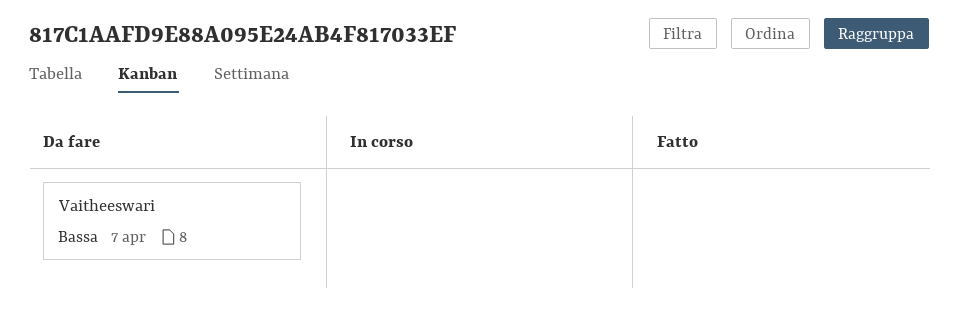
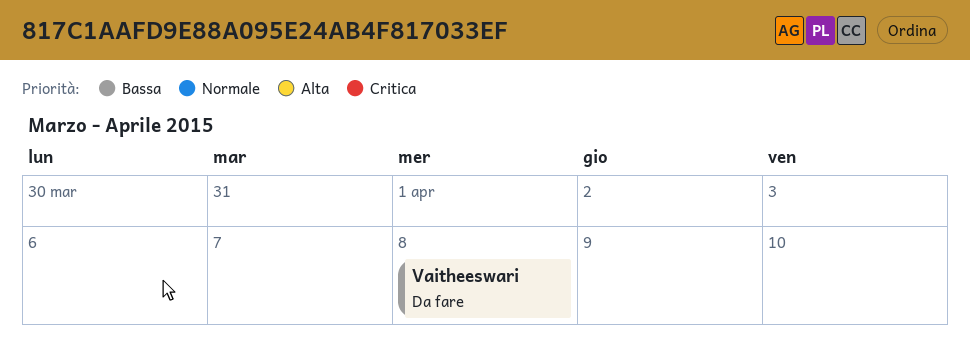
Vaitheeswari, due: Apr 7 -> Apr 8

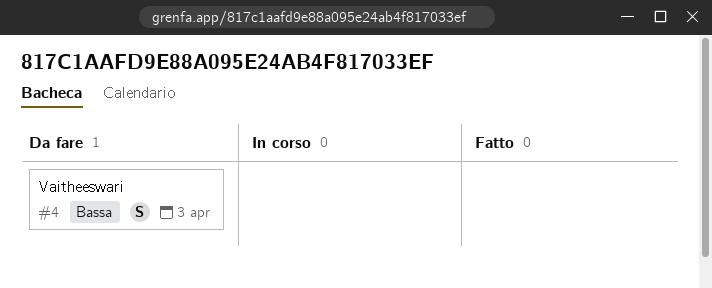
Vaitheeswari, due: Apr 8 -> Apr 3

